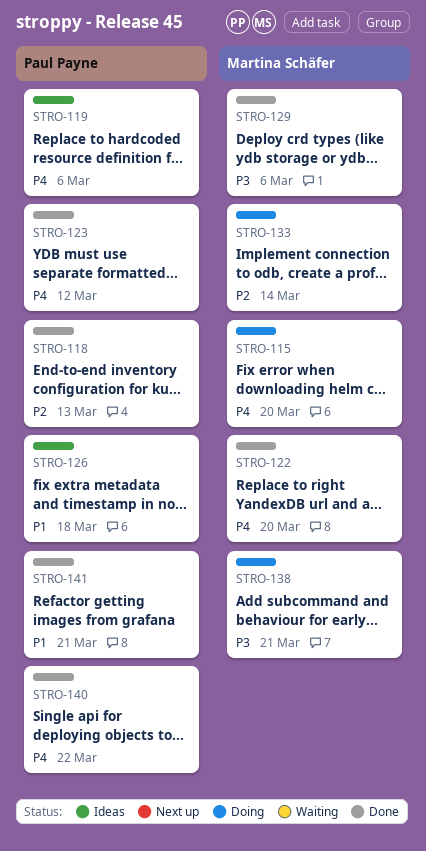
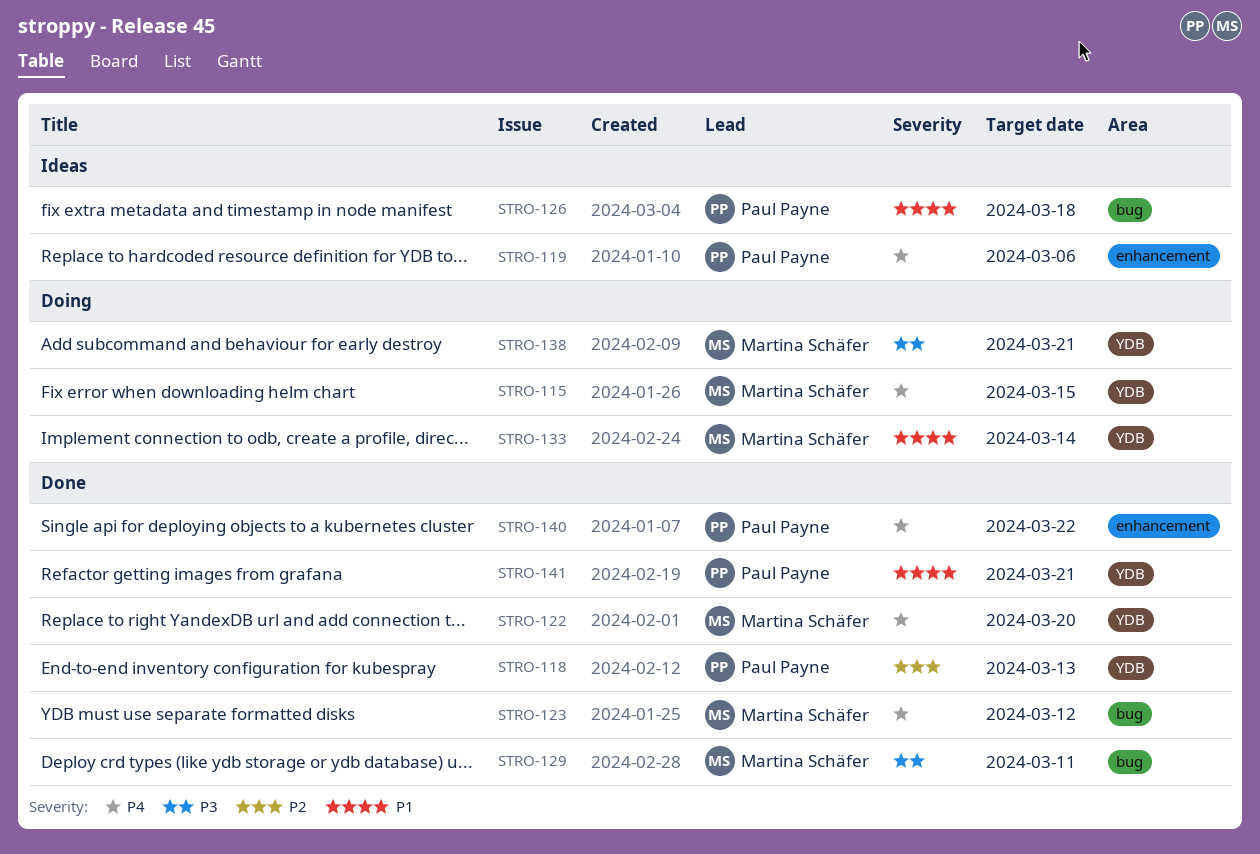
STRO-115, due: Mar 20 -> Mar 15
STRO-123, owner: Paul Payne -> Martina Schäfer
STRO-129, due: Mar 6 -> Mar 11
STRO-133, priority: P2 -> P1

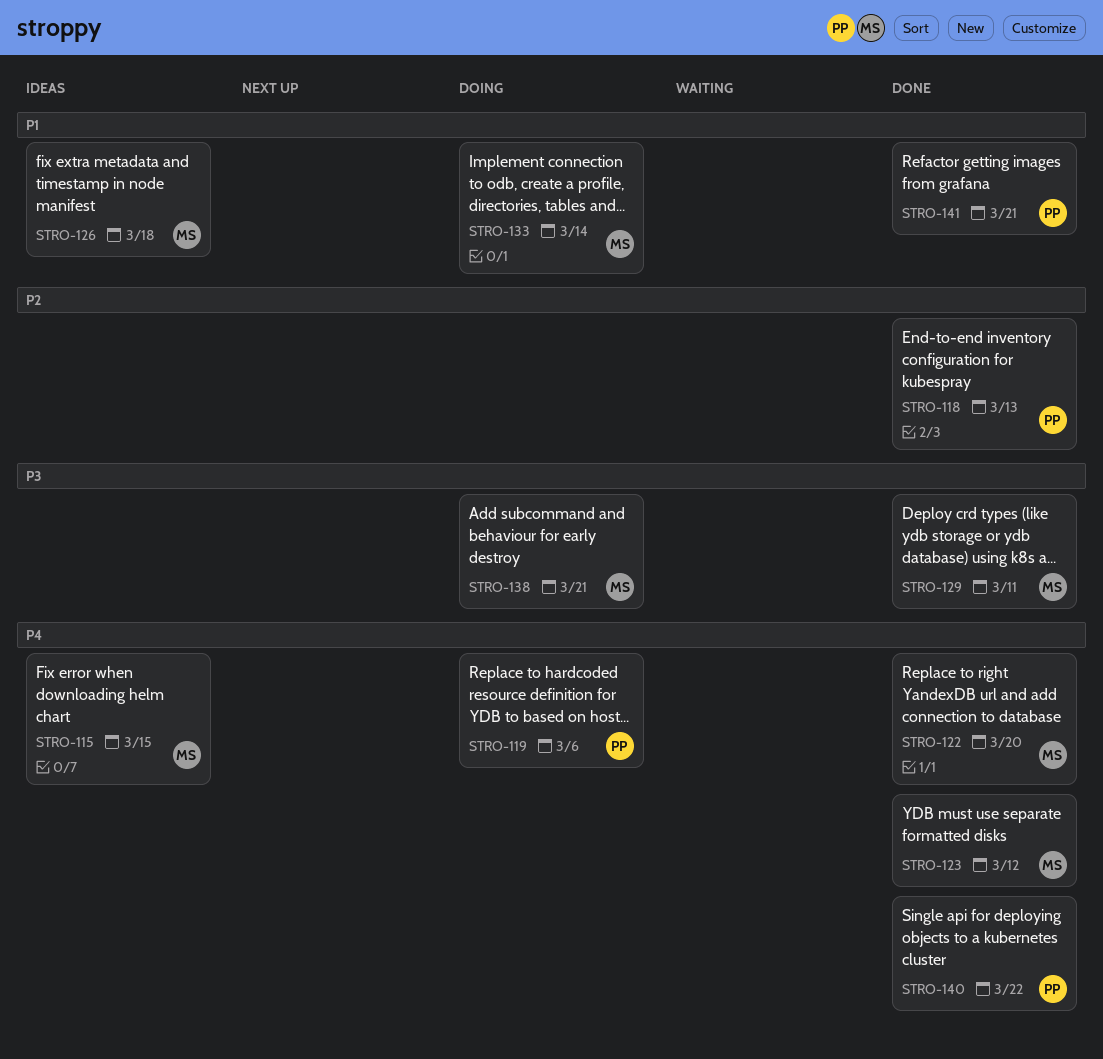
STRO-115, status: Doing -> Ideas
STRO-119, status: Ideas -> Doing
STRO-126, owner: Paul Payne -> Martina Schäfer

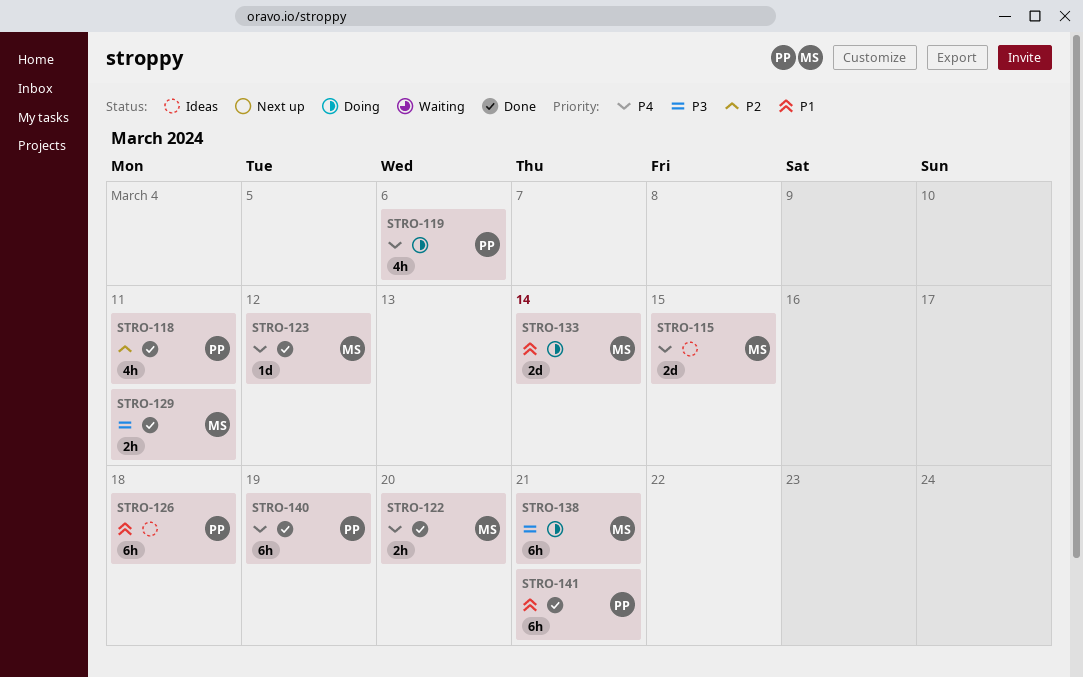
STRO-118, due: Mar 13 -> Mar 11
STRO-126, owner: MS -> PP
STRO-140, due: Mar 22 -> Mar 19

